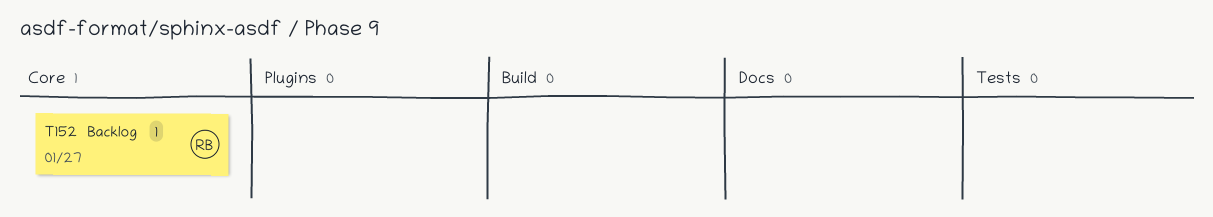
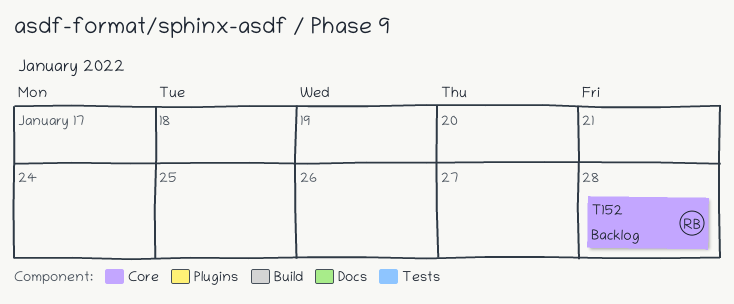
T152, due: Jan 27 -> Jan 28

